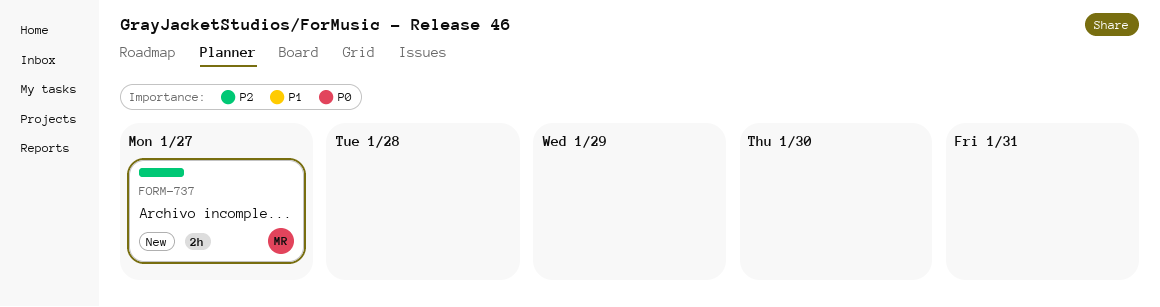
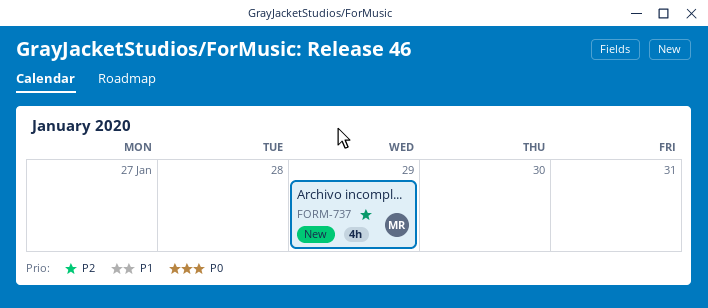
FORM-737, estimate: 2h -> 4h
FORM-737, due: Jan 27 -> Jan 29

